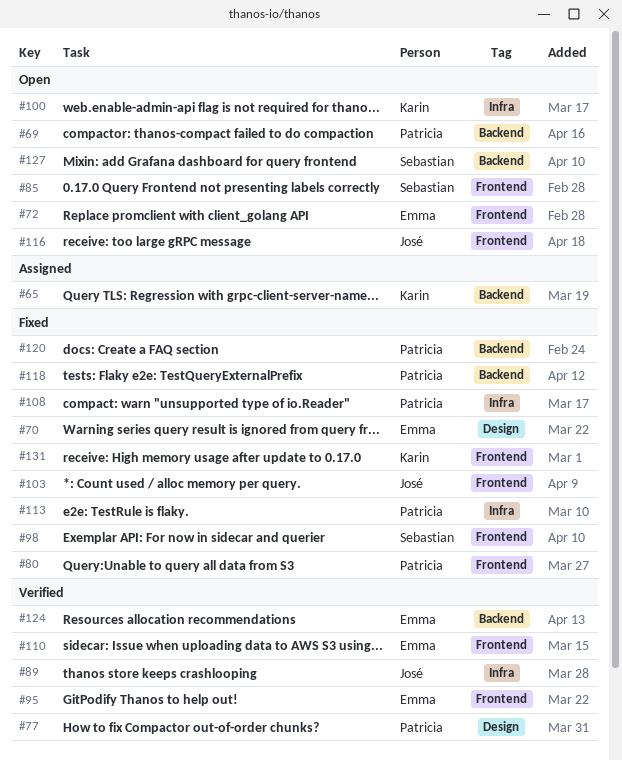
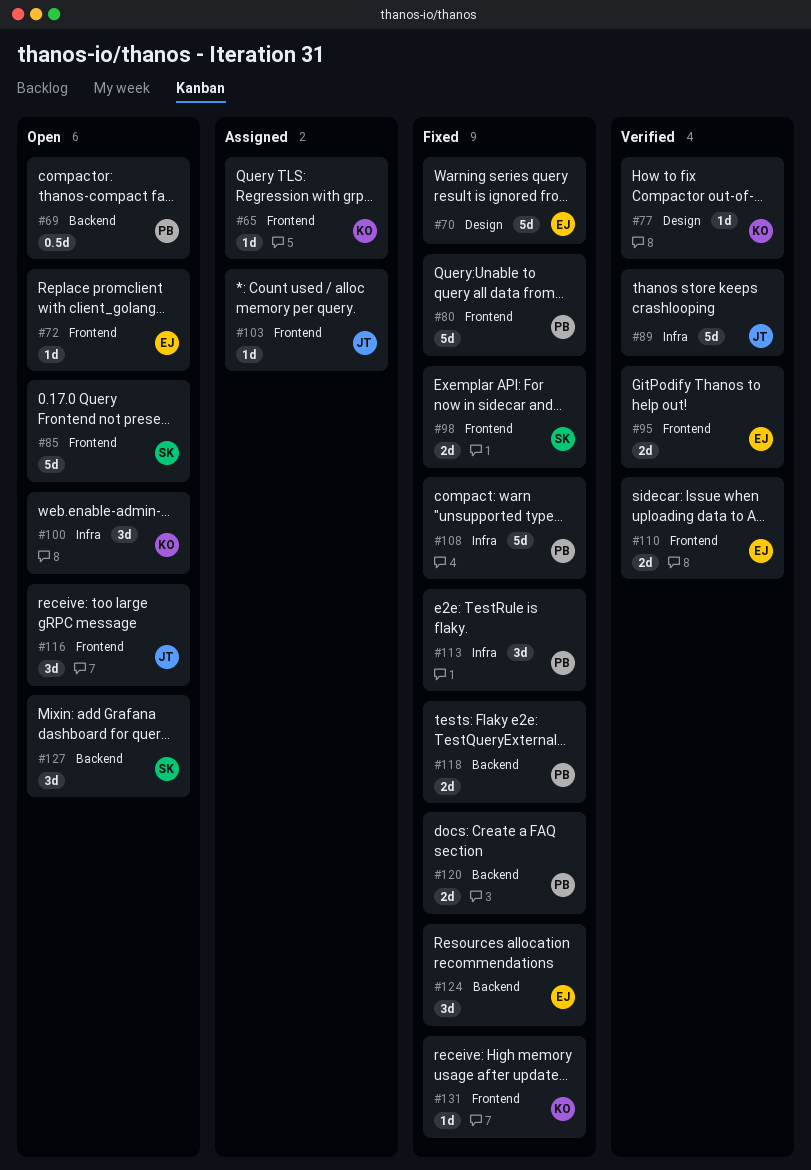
#65, label: Backend -> Frontend
#77, owner: Patricia -> Karin
#103, status: Fixed -> Assigned
#124, status: Verified -> Fixed

